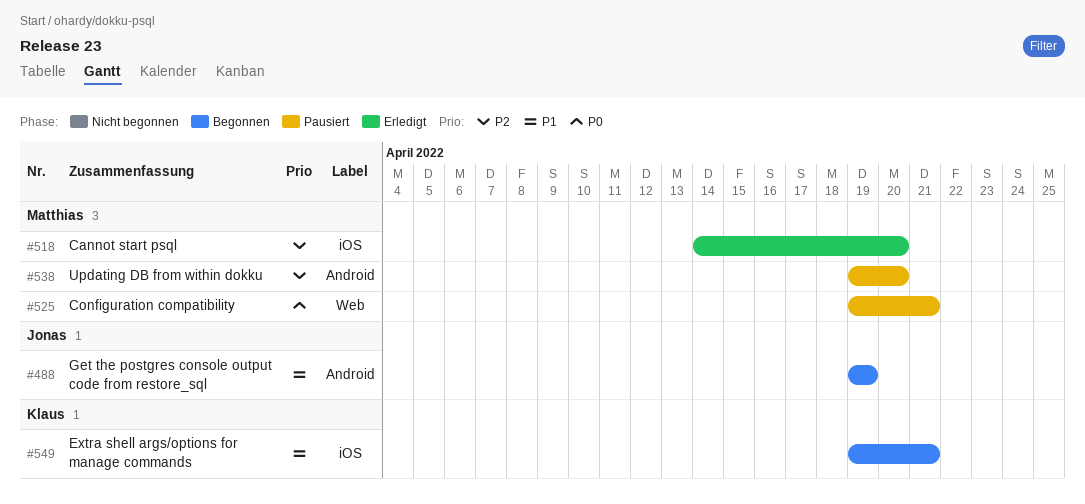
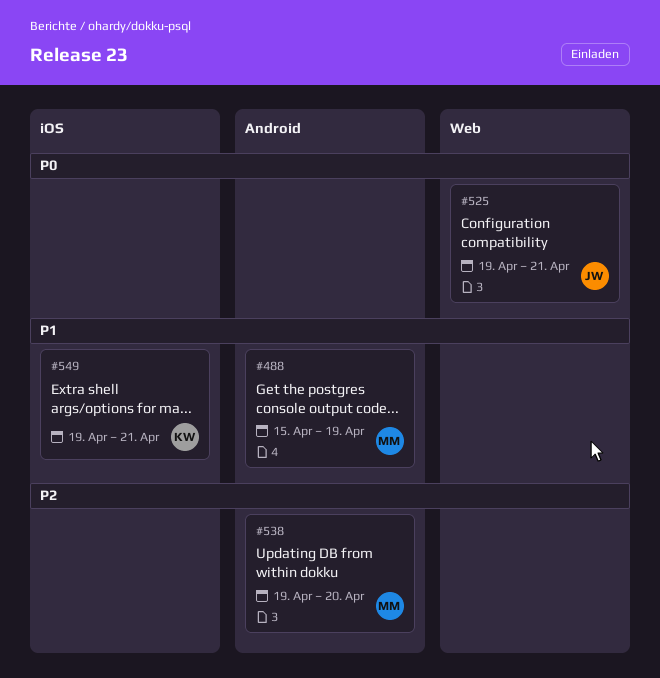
#488, owner: Jonas -> Matthias
#488, start: Apr 19 -> Apr 15
#518: present -> none
#525, owner: Matthias -> Jonas

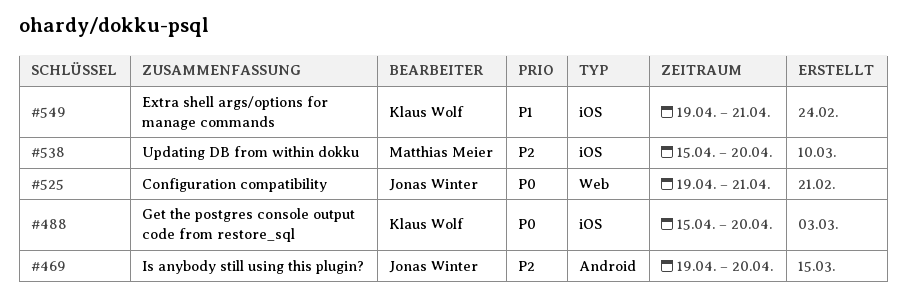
#469: none -> present
#488, owner: Matthias Meier -> Klaus Wolf
#488, priority: P1 -> P0
#488, label: Android -> iOS
#488, due: Apr 19 -> Apr 20
#538, label: Android -> iOS
#538, start: Apr 19 -> Apr 15

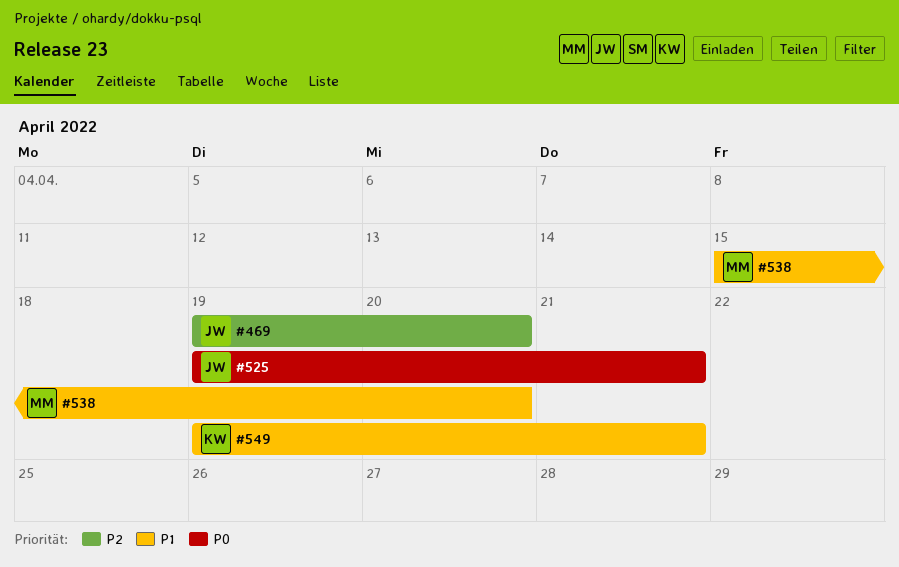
#488: present -> none
#538, priority: P2 -> P1

